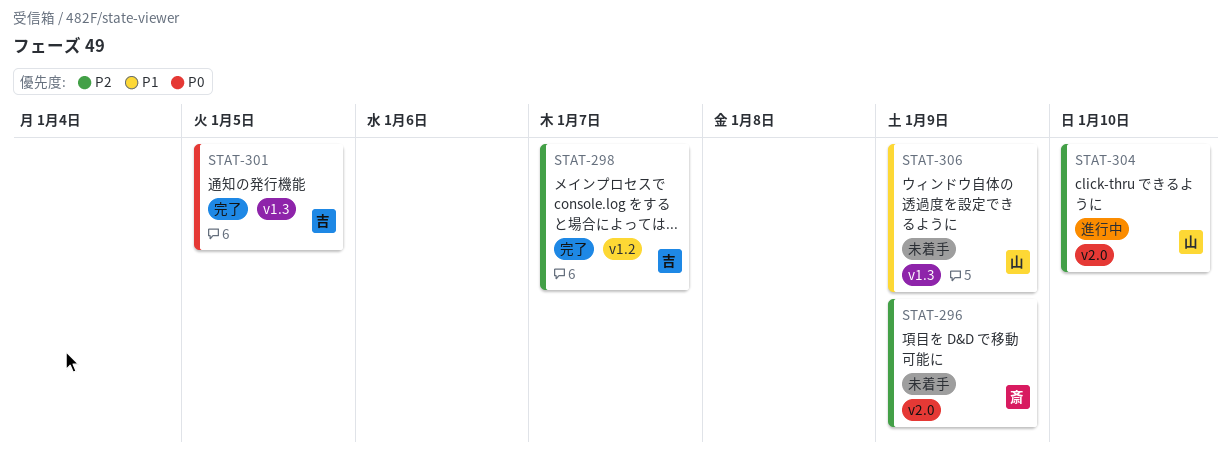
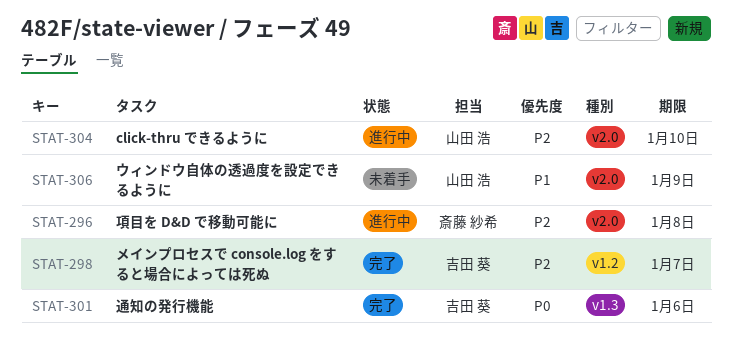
STAT-296, status: 未着手 -> 進行中
STAT-296, due: Jan 9 -> Jan 8
STAT-301, due: Jan 5 -> Jan 6
STAT-306, label: v1.3 -> v2.0

